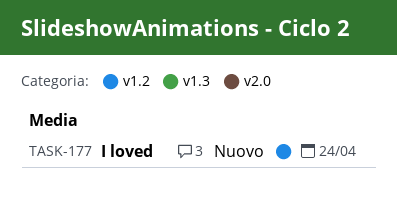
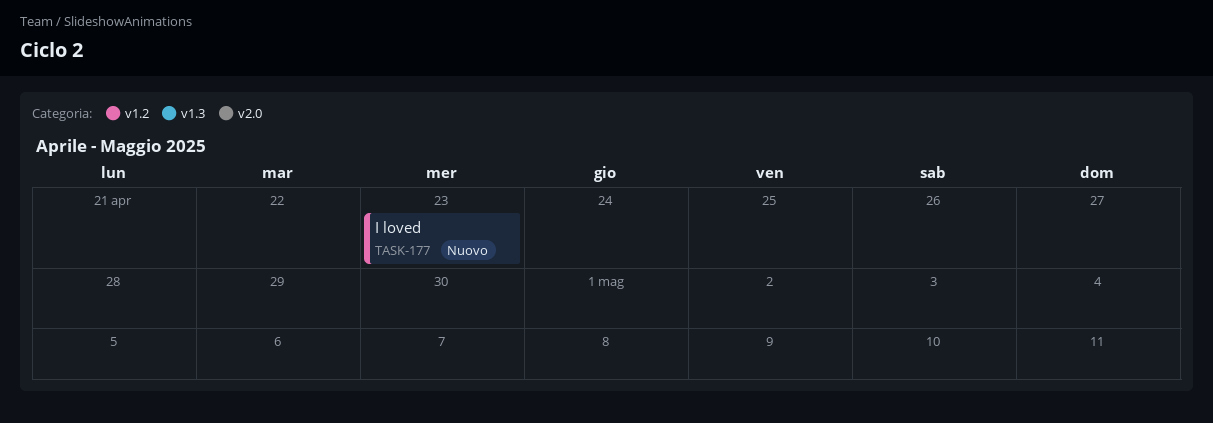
TASK-177, due: Apr 24 -> Apr 23

